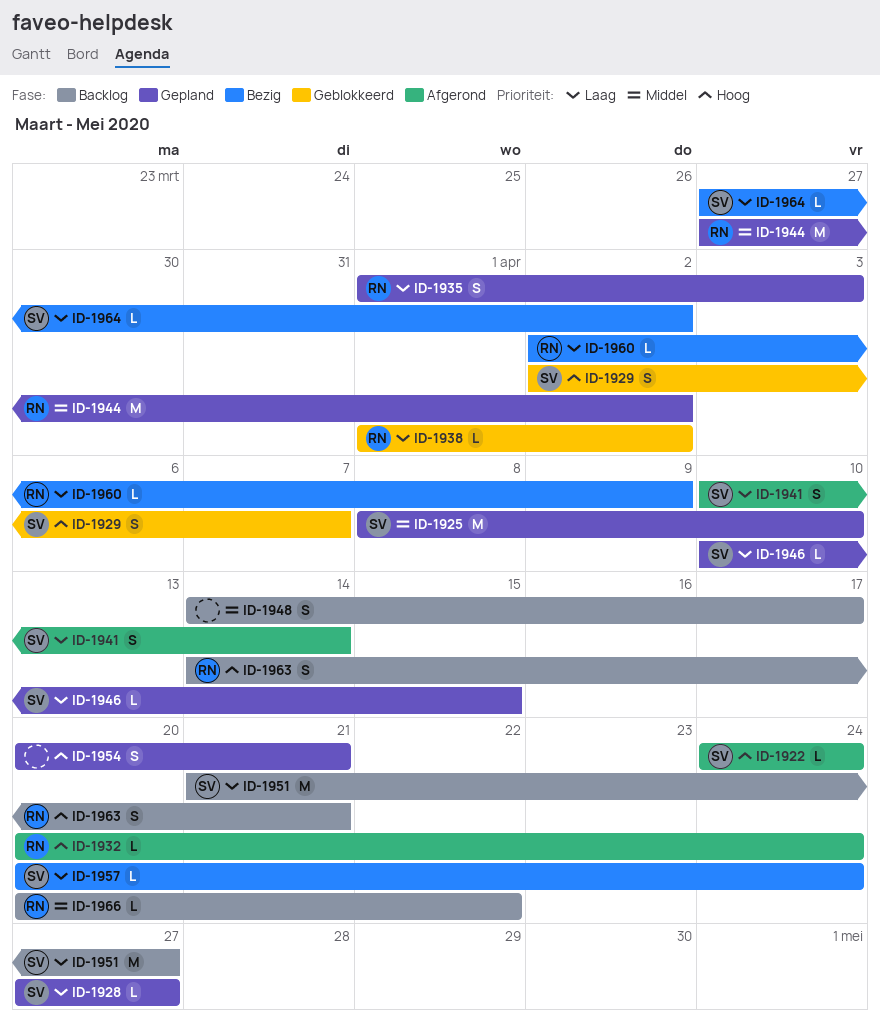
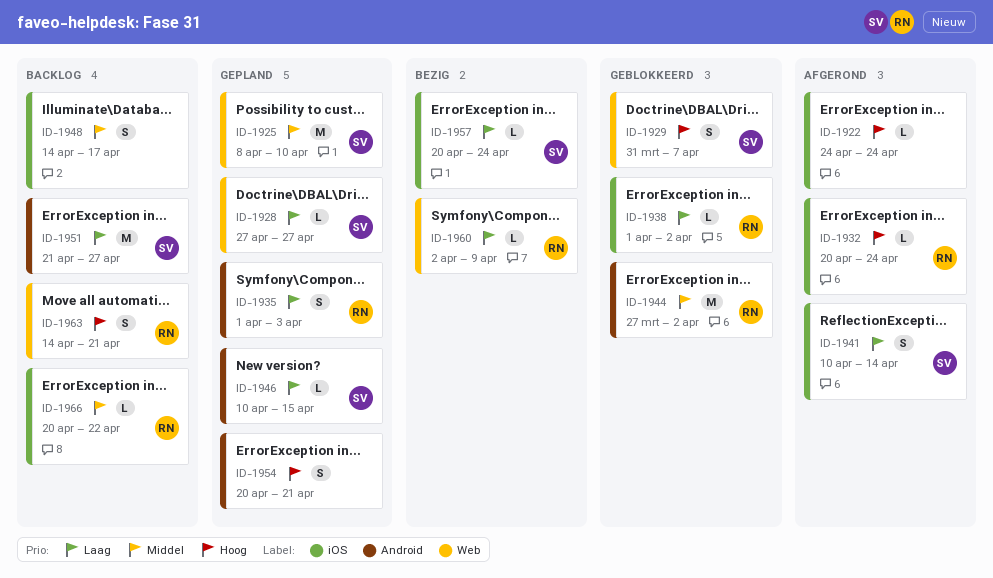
ID-1922, owner: SV -> none
ID-1929, start: Apr 2 -> Mar 31
ID-1944, status: Gepland -> Geblokkeerd
ID-1964: present -> none

